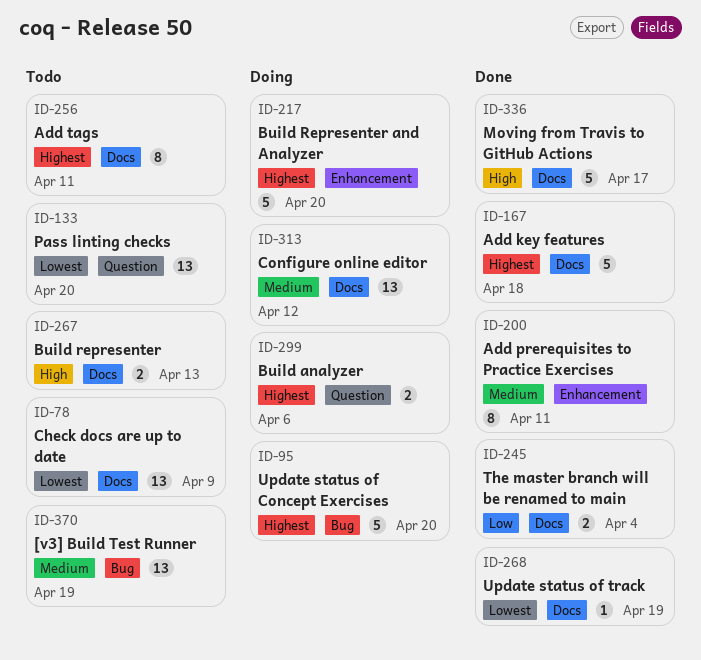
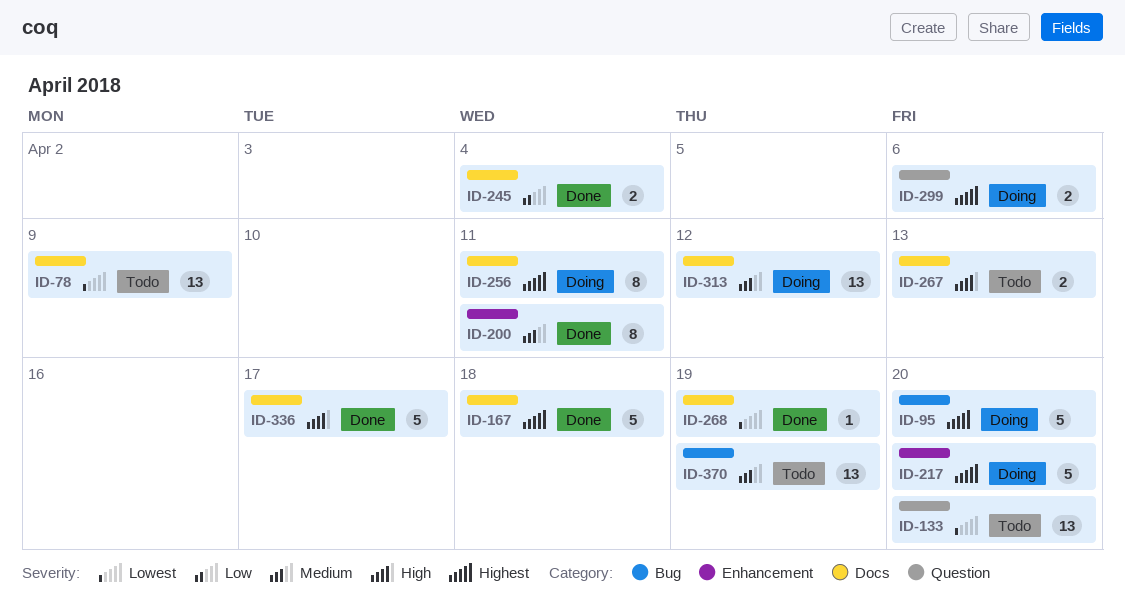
ID-256, status: Todo -> Doing

